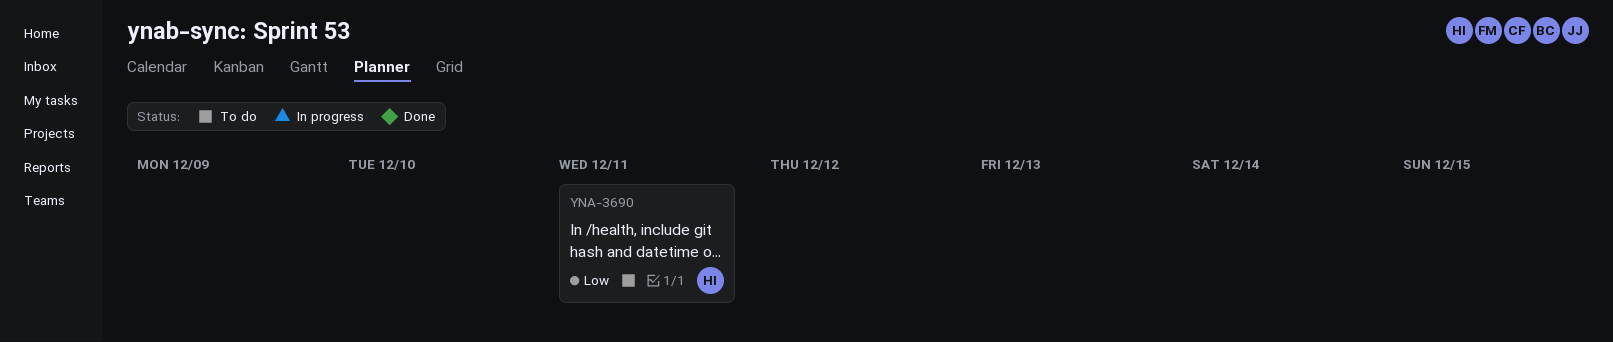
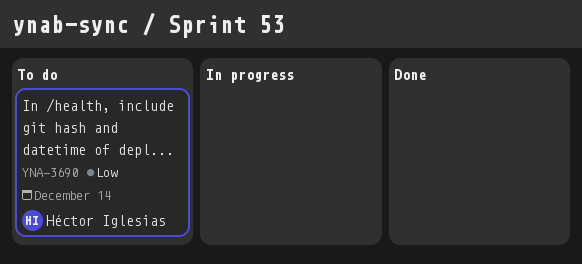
YNA-3690, due: Dec 11 -> Dec 14

